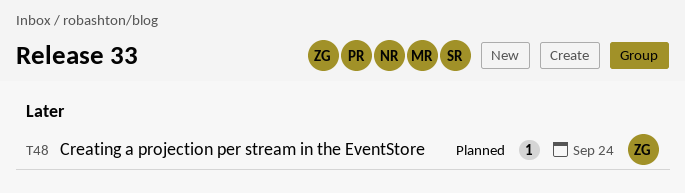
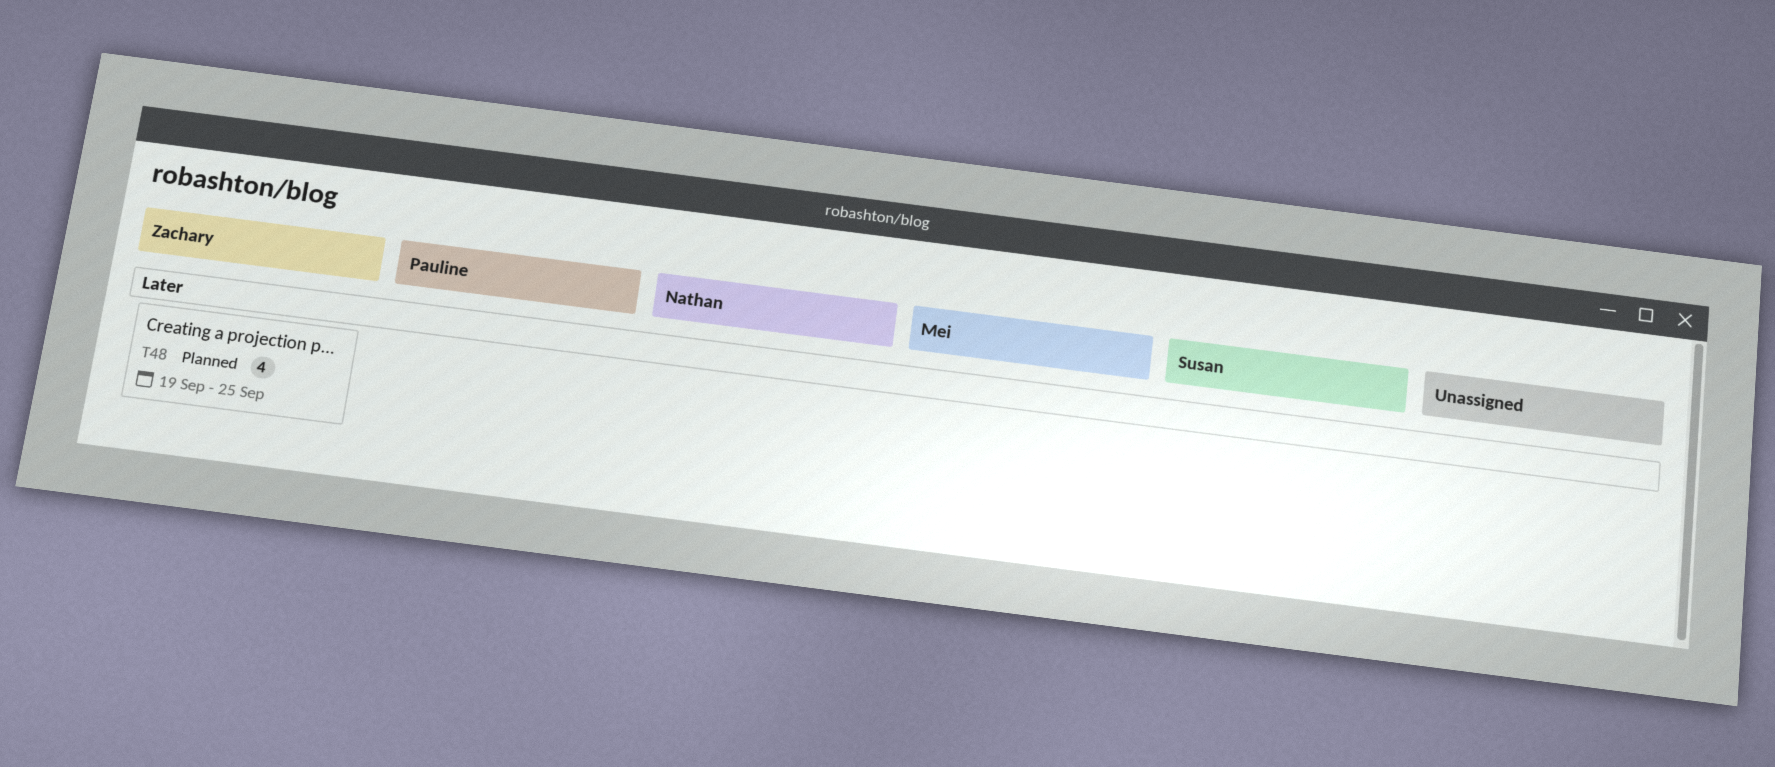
T48, estimate: 1 -> 4
T48, due: Sep 24 -> Sep 25

